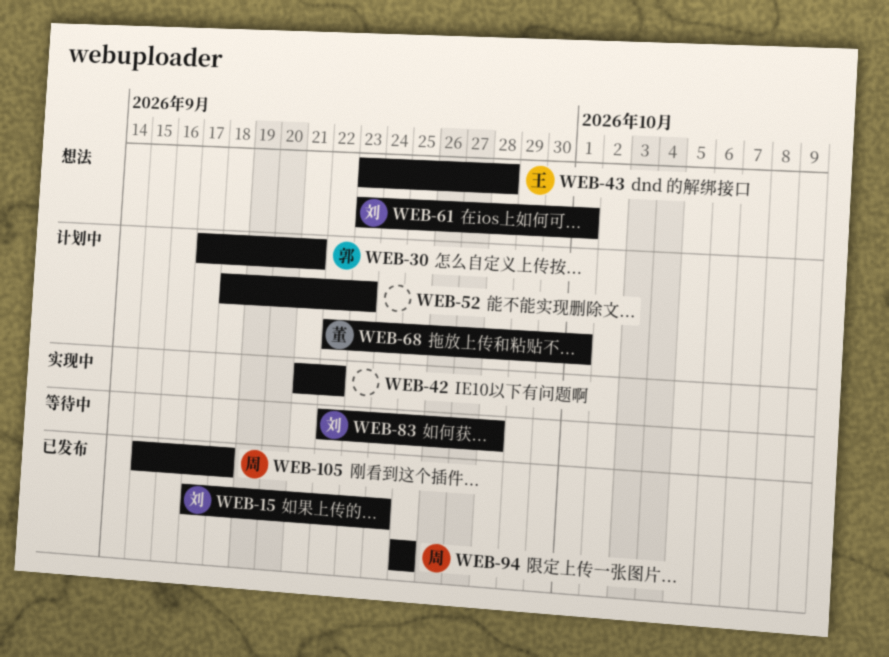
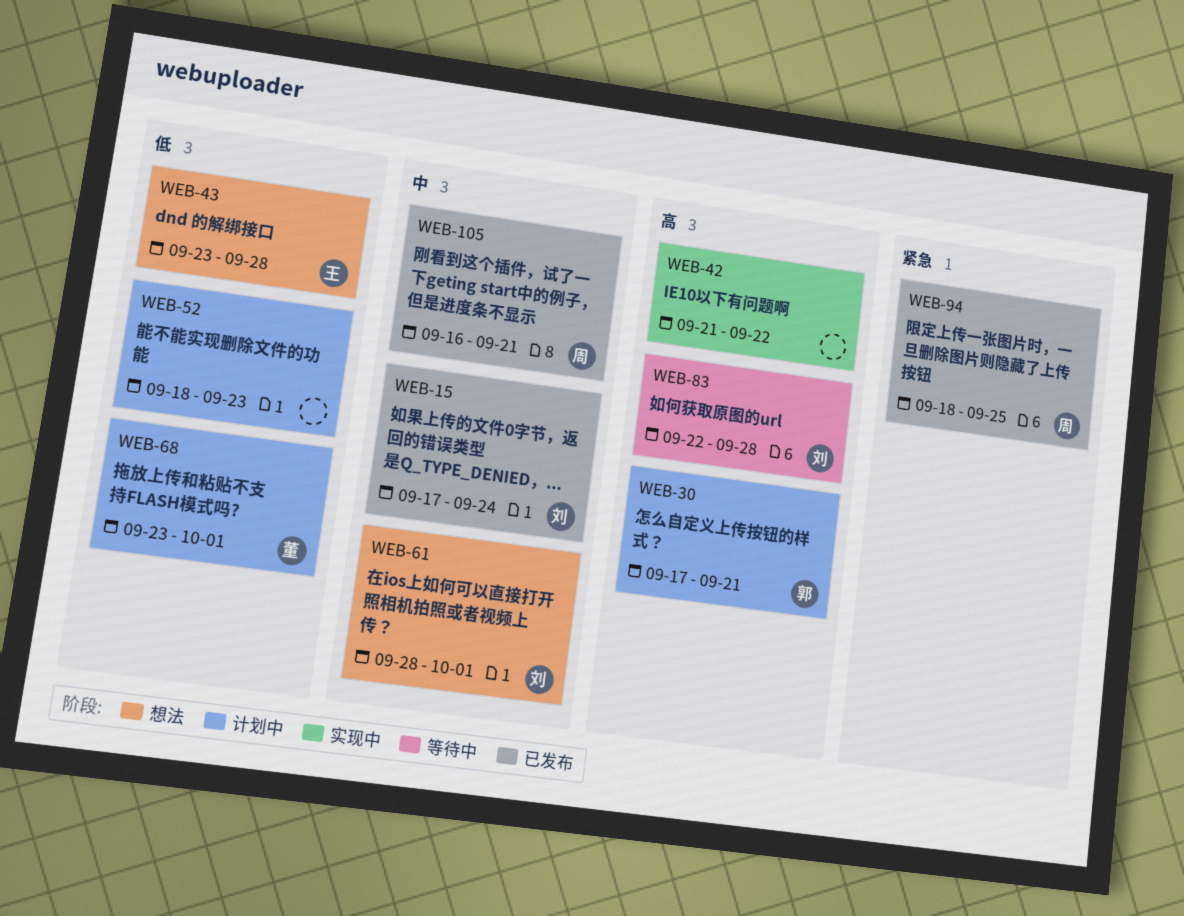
WEB-61, start: Sep 23 -> Sep 28
WEB-68, start: Sep 22 -> Sep 23
WEB-94, start: Sep 25 -> Sep 18
WEB-105, start: Sep 15 -> Sep 16
WEB-105, due: Sep 18 -> Sep 21

